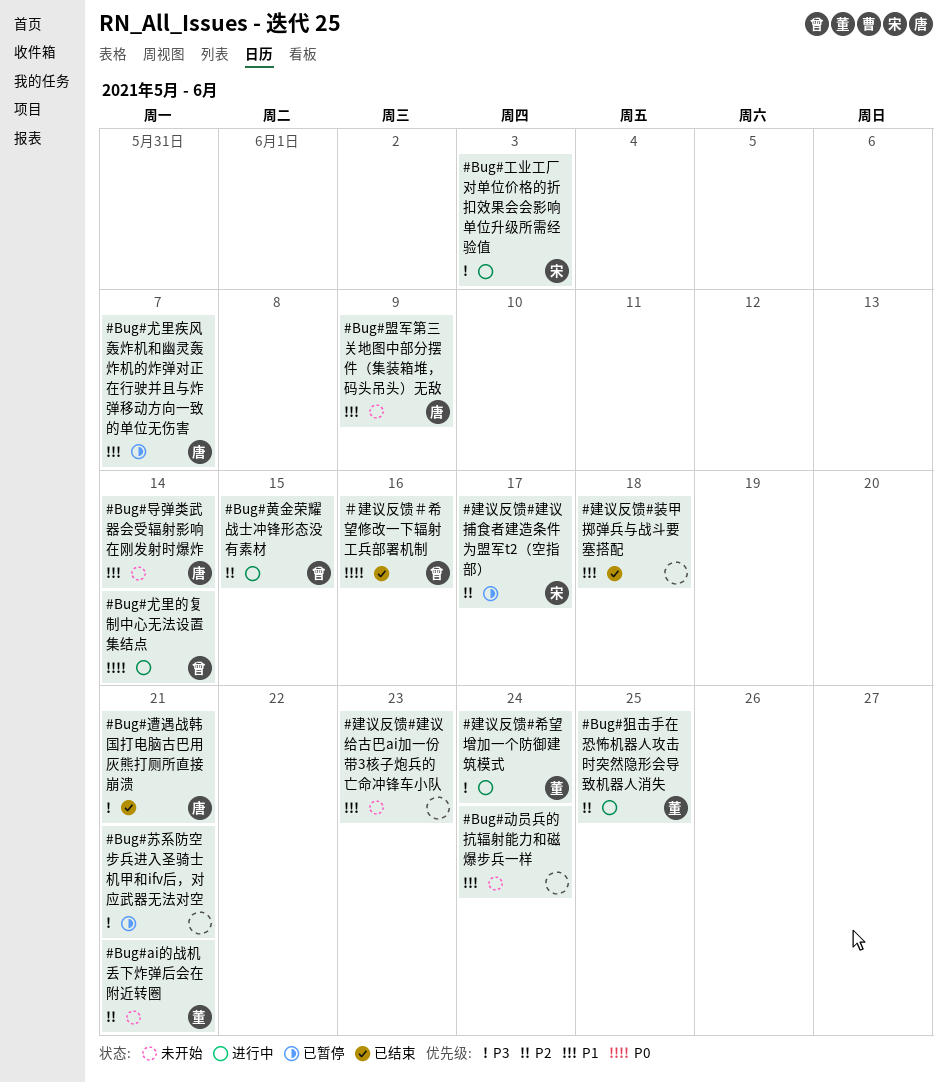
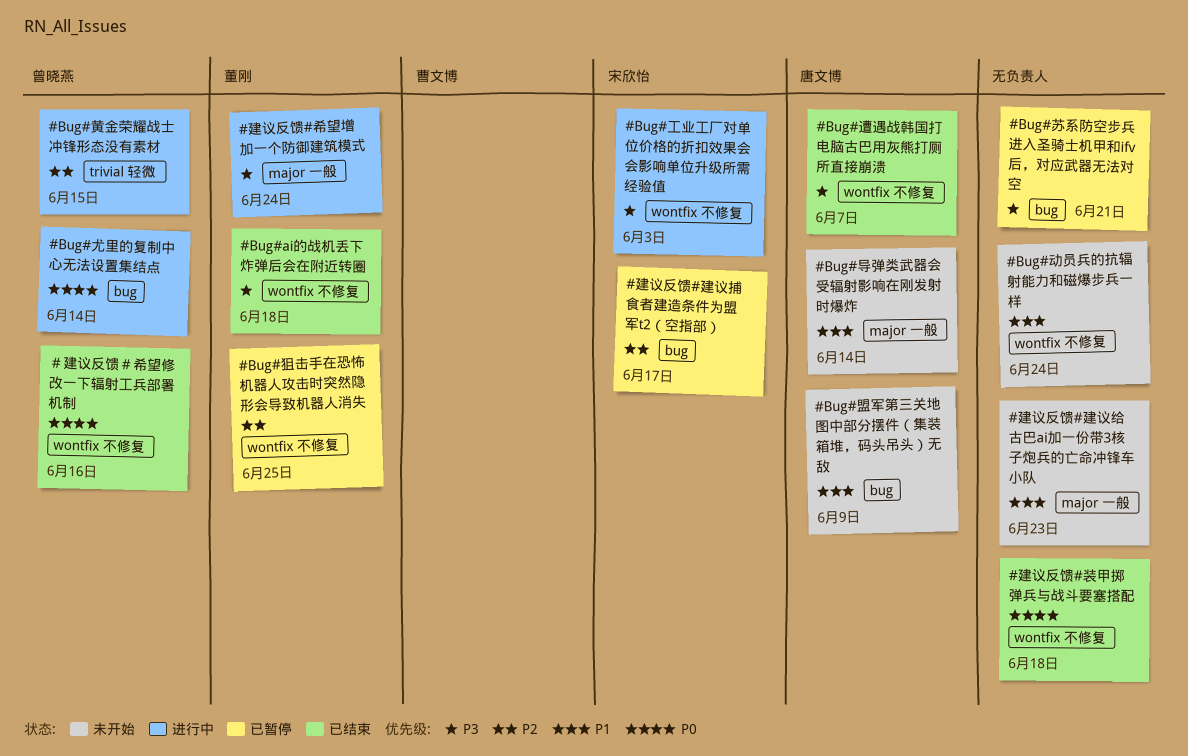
#Bug#ai的战机丢下炸弹后会在附近转圈, status: 未开始 -> 已结束
#Bug#ai的战机丢下炸弹后会在附近转圈, priority: P2 -> P3
#Bug#ai的战机丢下炸弹后会在附近转圈, due: Jun 21 -> Jun 18
#Bug#尤里疾风轰炸机和幽灵轰炸机的炸弹对正在行驶并且与炸弹移动方向一致的单位无伤害: present -> none
#Bug#狙击手在恐怖机器人攻击时突然隐形会导致机器人消失, status: 进行中 -> 已暂停
#Bug#遭遇战韩国打电脑古巴用灰熊打厕所直接崩溃, due: Jun 21 -> Jun 7
#建议反馈#装甲掷弹兵与战斗要塞搭配, priority: P1 -> P0

